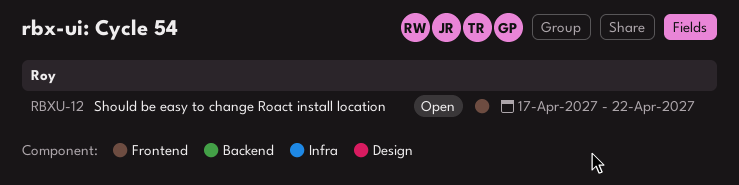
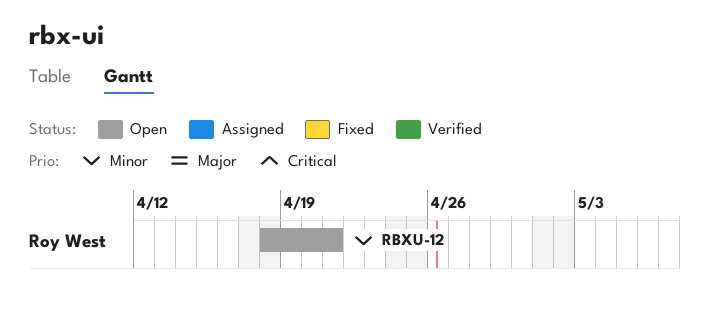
RBXU-12, start: Apr 17 -> Apr 18
RBXU-12, due: Apr 22 -> Apr 21

